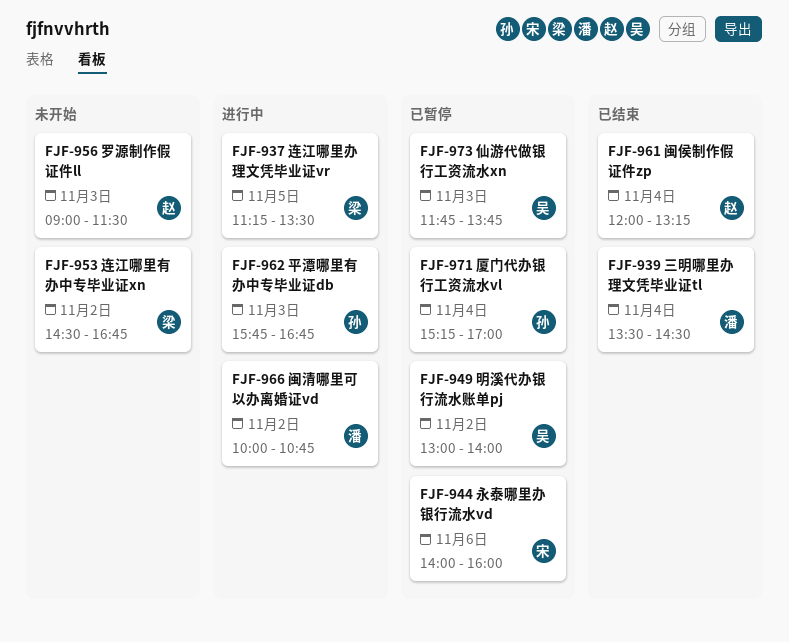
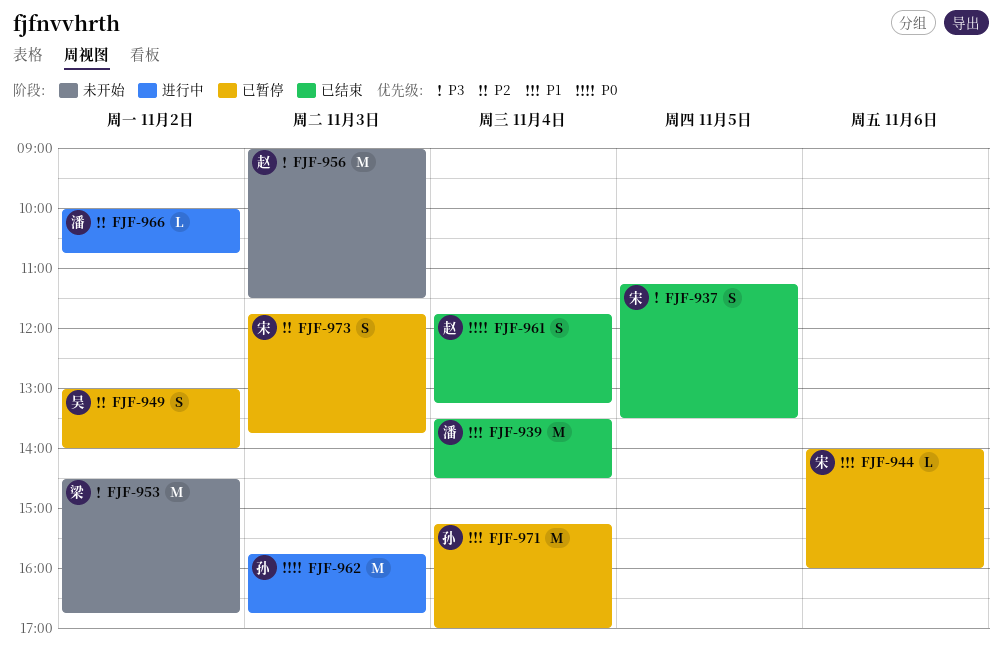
FJF-937, status: 进行中 -> 已结束
FJF-937, owner: 梁 -> 宋
FJF-961, begins: 12:00 -> 11:45
FJF-973, owner: 吴 -> 宋

